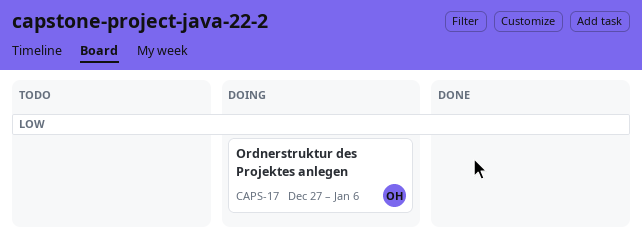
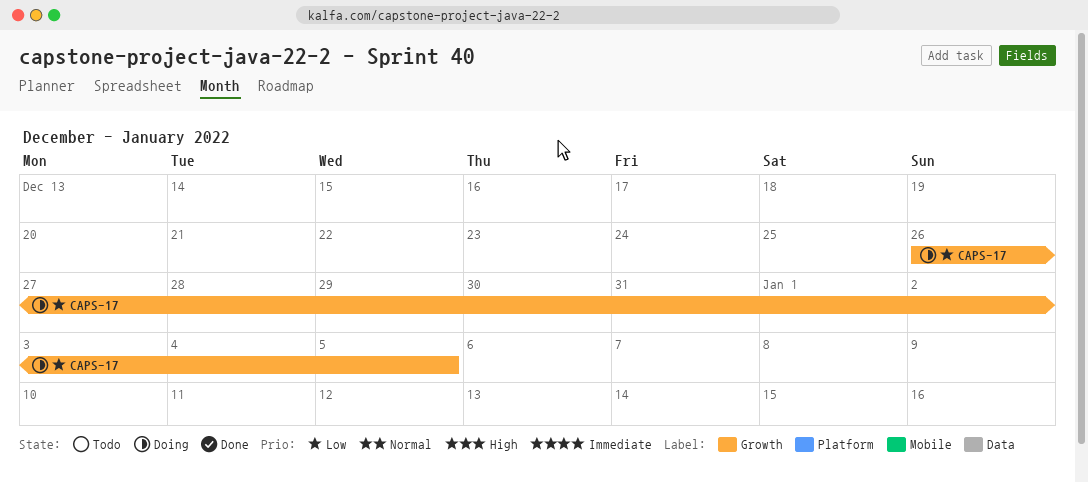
CAPS-17, start: Dec 27 -> Dec 26
CAPS-17, due: Jan 6 -> Jan 5

